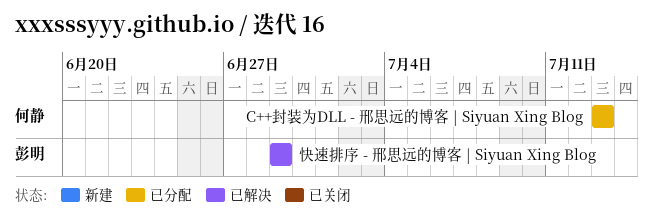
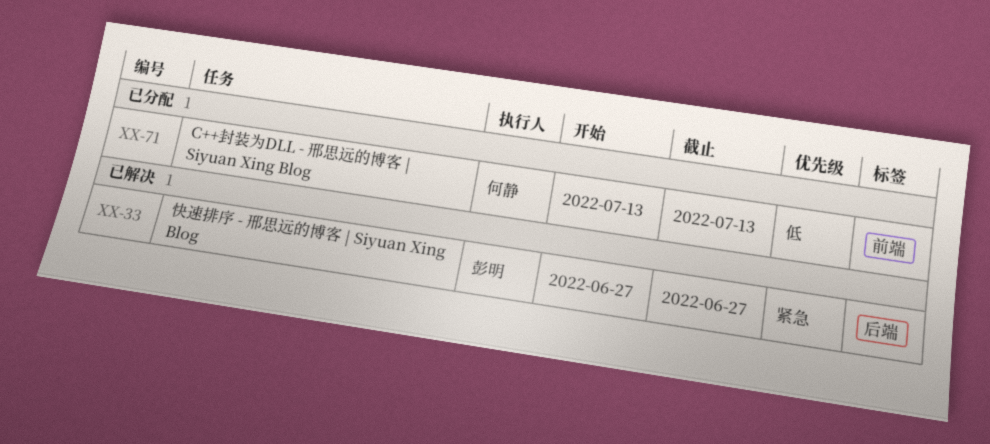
快速排序 - 邢思远的博客 | Siyuan Xing Blog, start: Jun 29 -> Jun 27
快速排序 - 邢思远的博客 | Siyuan Xing Blog, due: Jun 29 -> Jun 27

